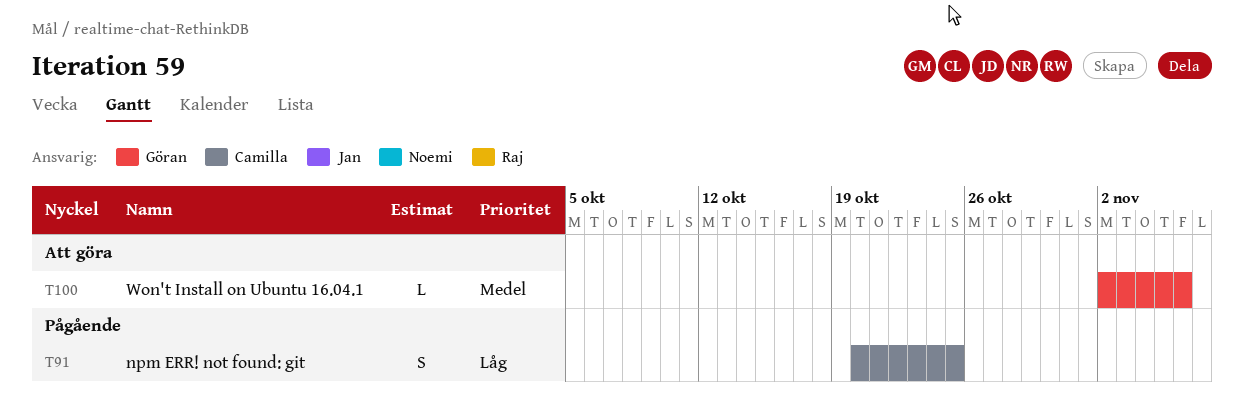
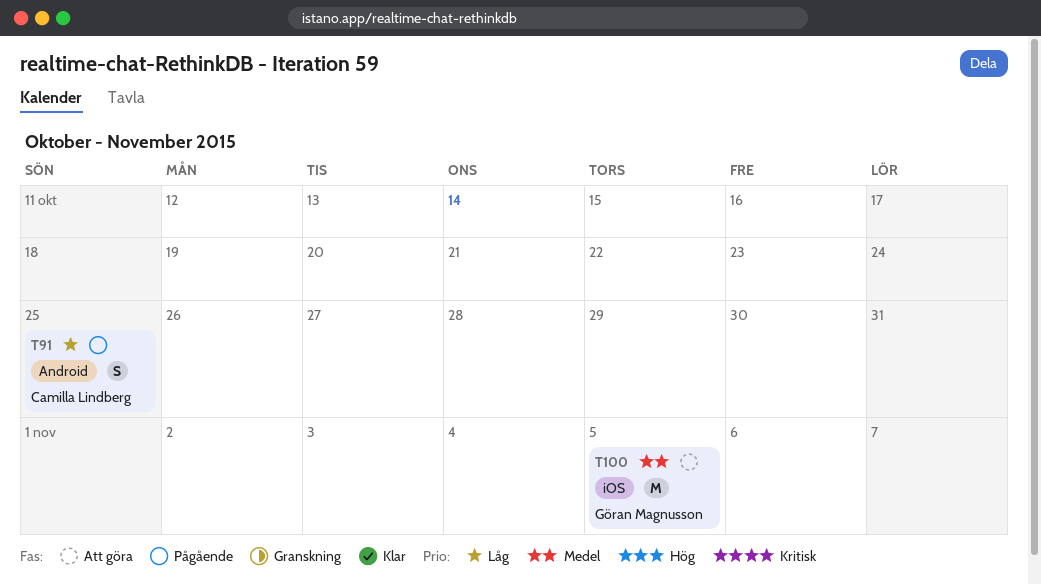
T100, estimate: L -> M
T100, due: Nov 6 -> Nov 5

